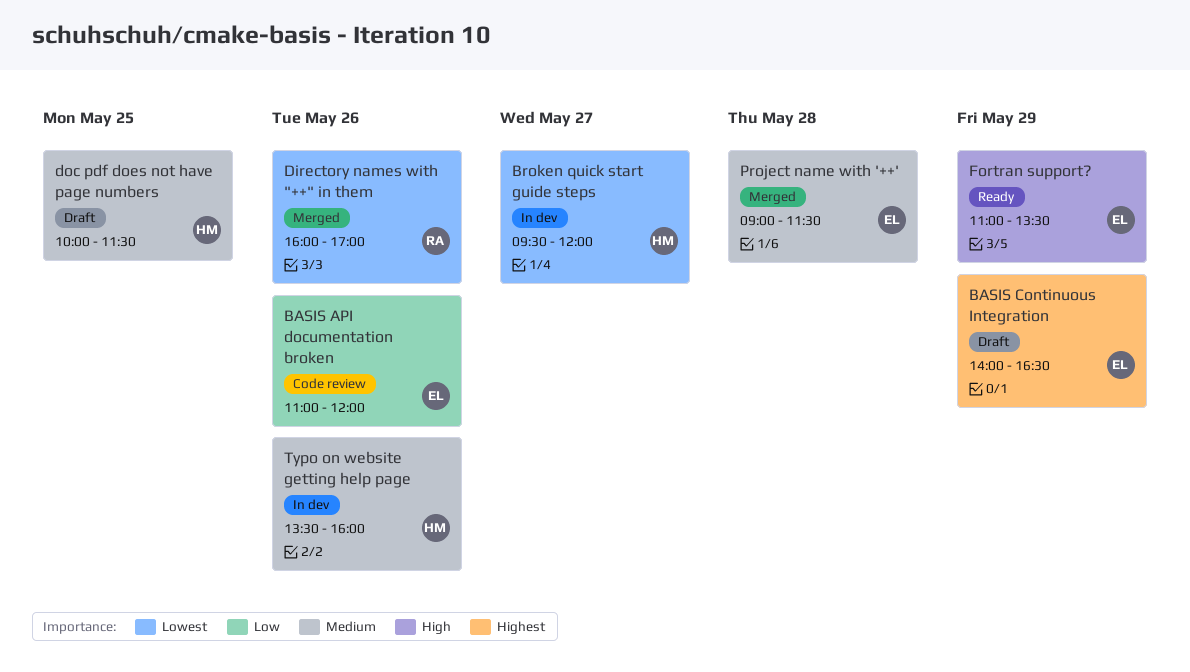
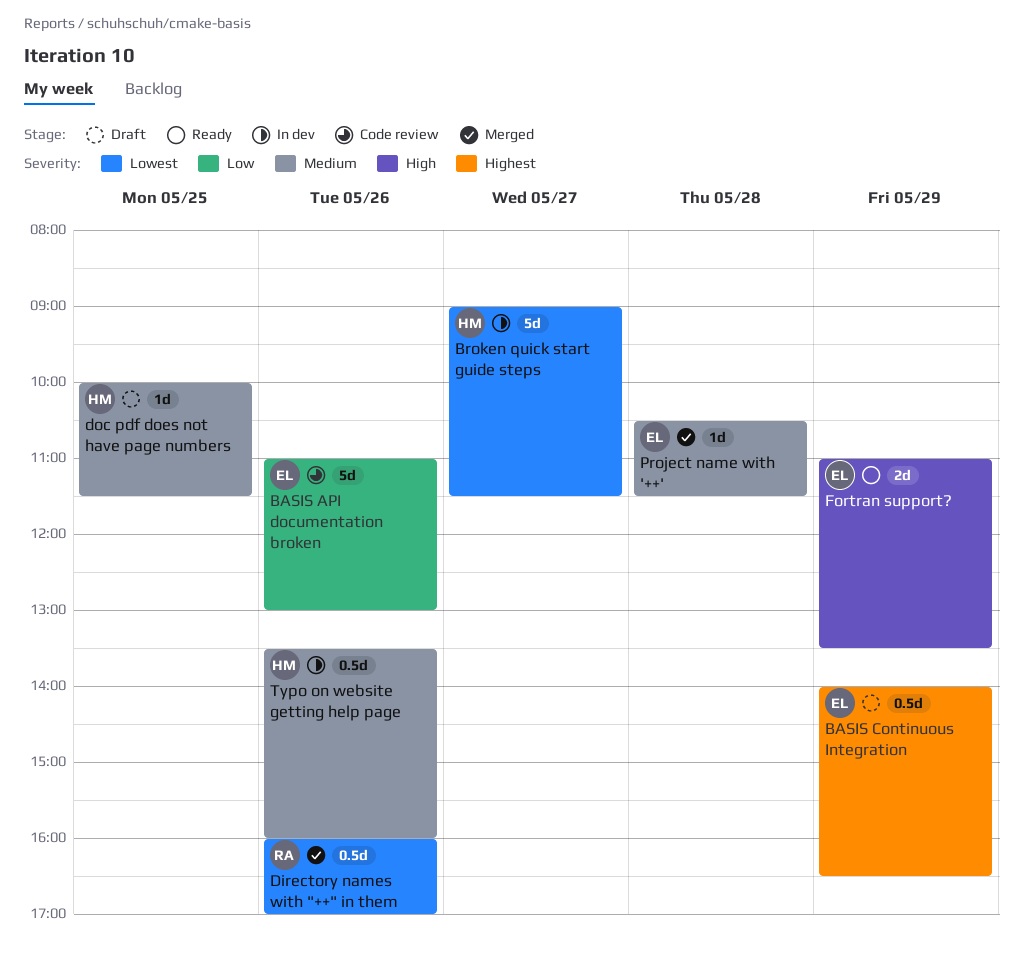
BASIS API documentation broken, ends: 12:00 -> 13:00
Broken quick start guide steps, begins: 09:30 -> 09:00
Broken quick start guide steps, ends: 12:00 -> 11:30
Project name with '++', begins: 09:00 -> 10:30

